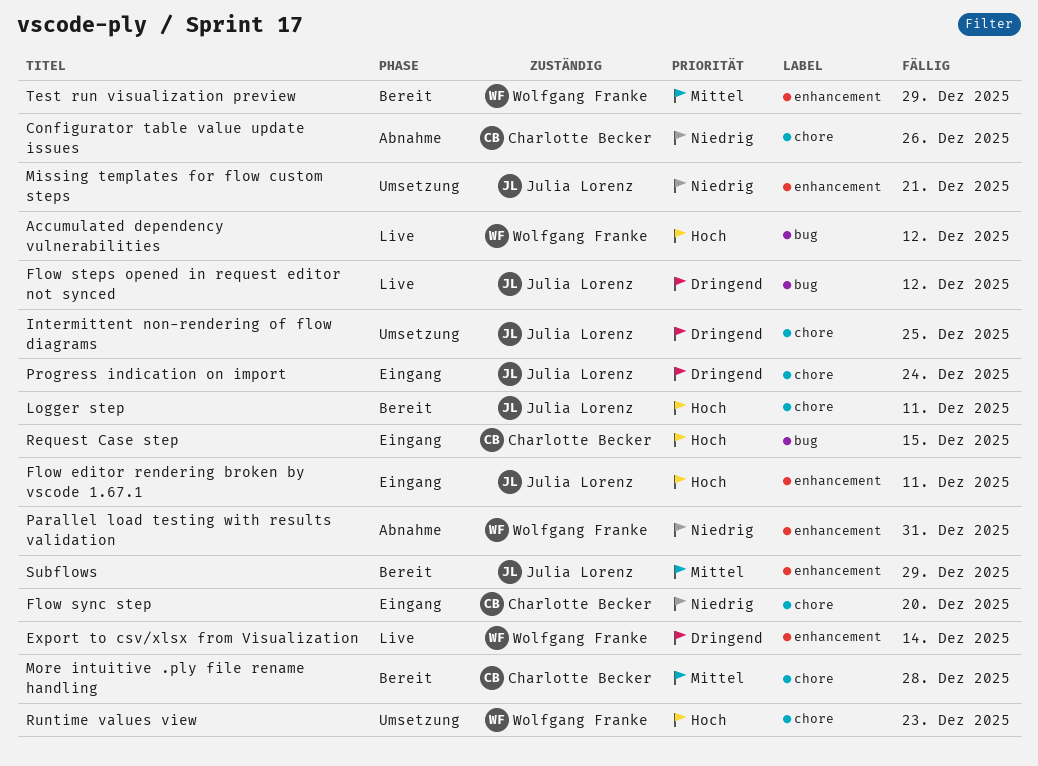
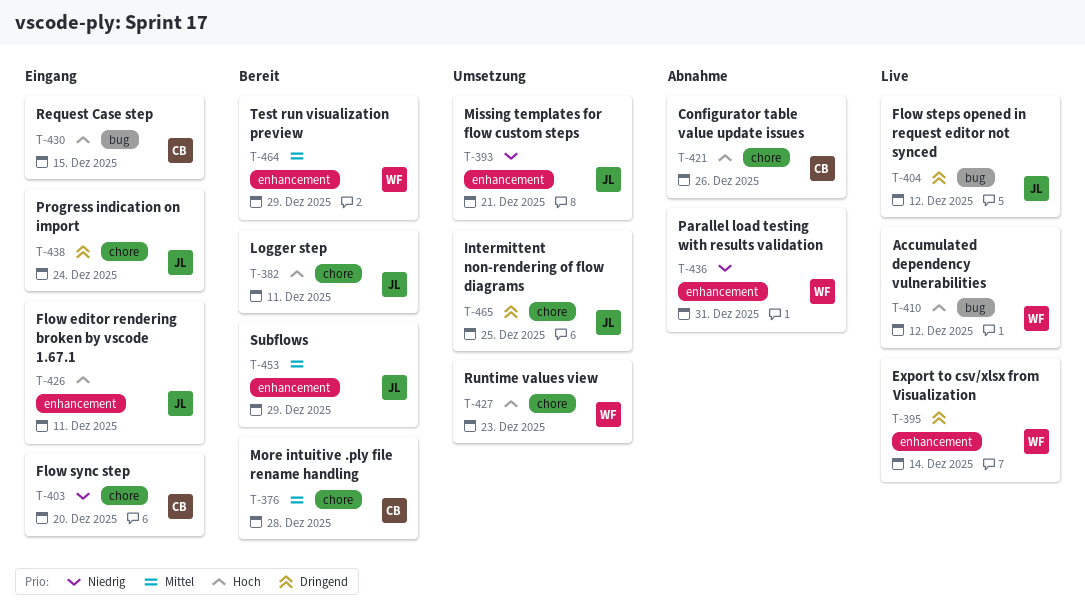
Configurator table value update issues, priority: Niedrig -> Hoch

